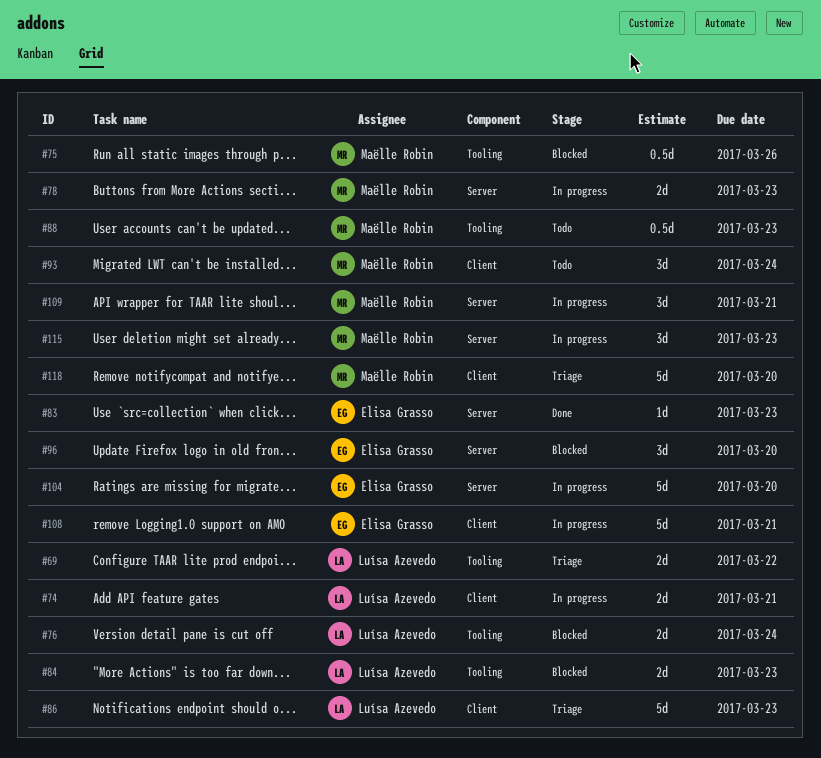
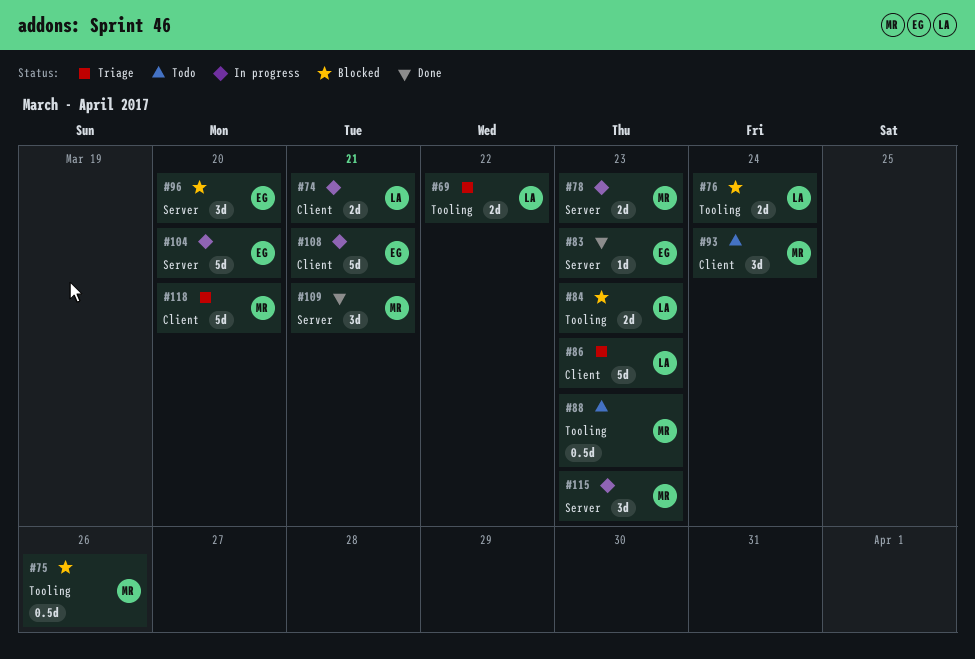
#109, status: In progress -> Done

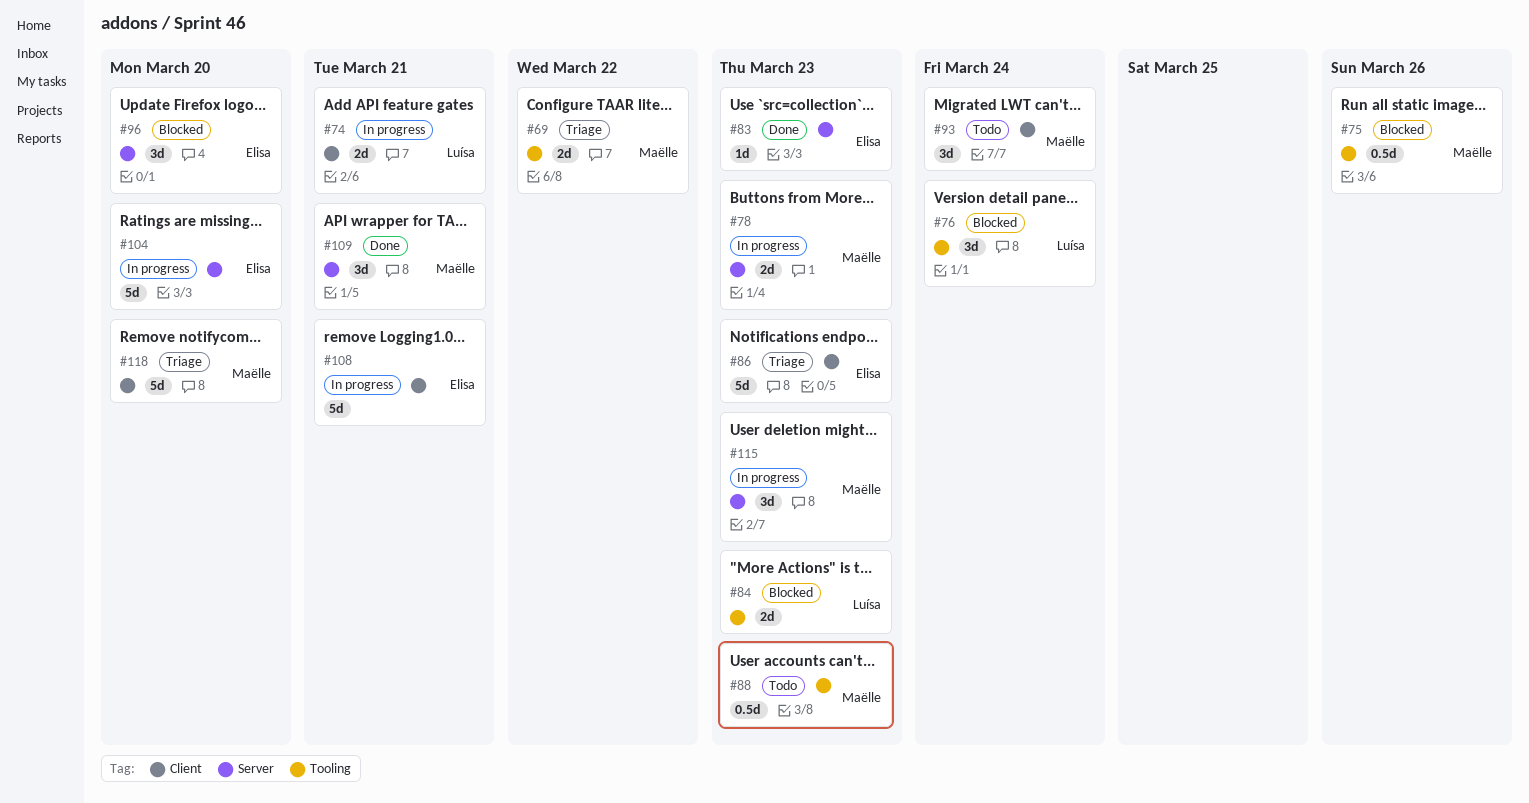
#69, owner: Luísa -> Maëlle
#76, estimate: 2d -> 3d
#86, owner: Luísa -> Elisa

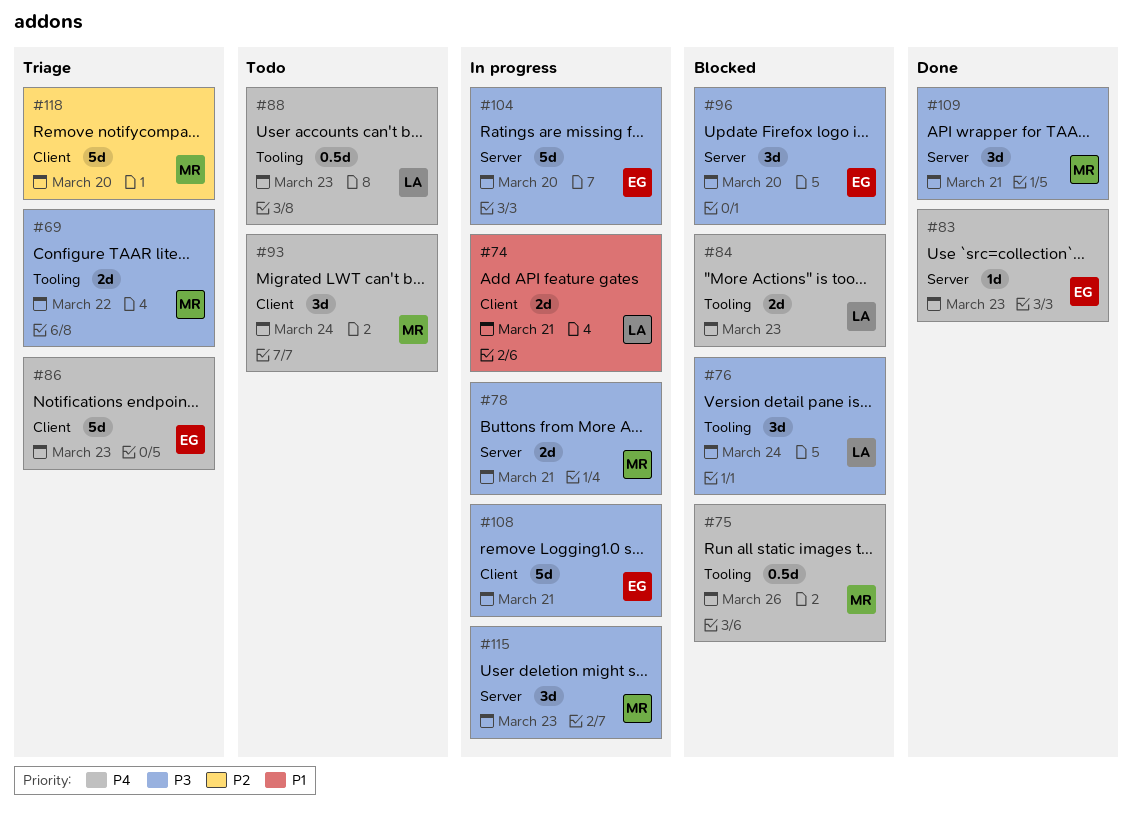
#78, due: Mar 23 -> Mar 21
#88, owner: Maëlle -> Luísa

